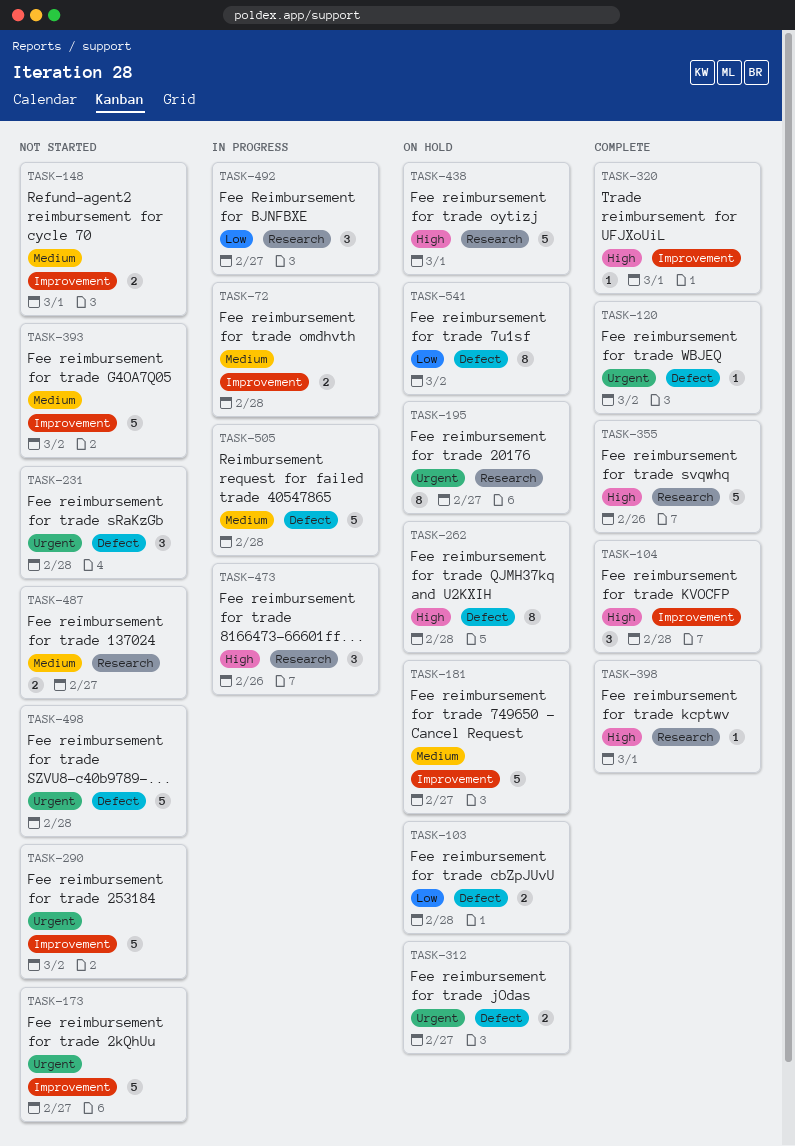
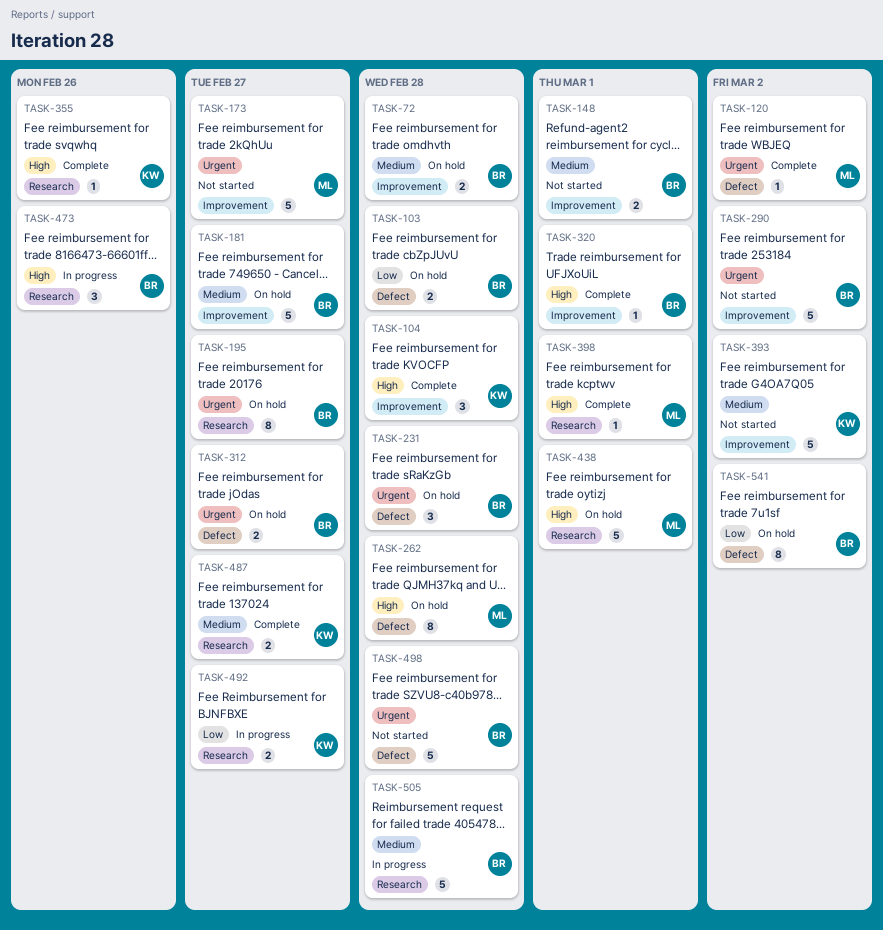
TASK-72, status: In progress -> On hold
TASK-231, status: Not started -> On hold
TASK-355, estimate: 5 -> 1
TASK-487, status: Not started -> Complete
TASK-492, estimate: 3 -> 2
TASK-505, label: Defect -> Research

